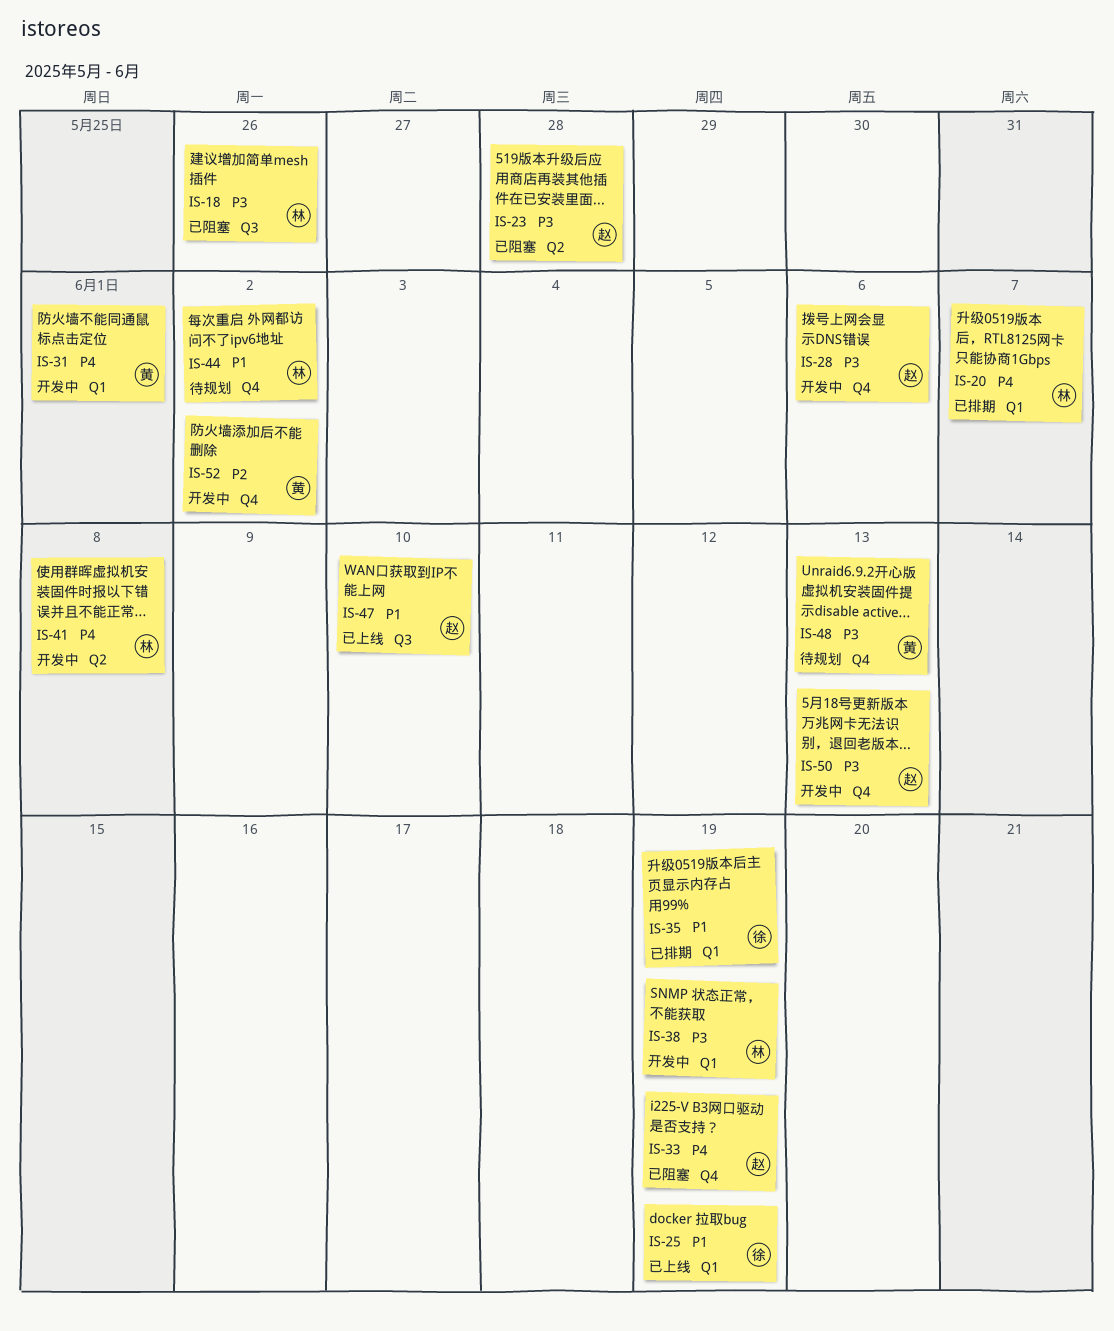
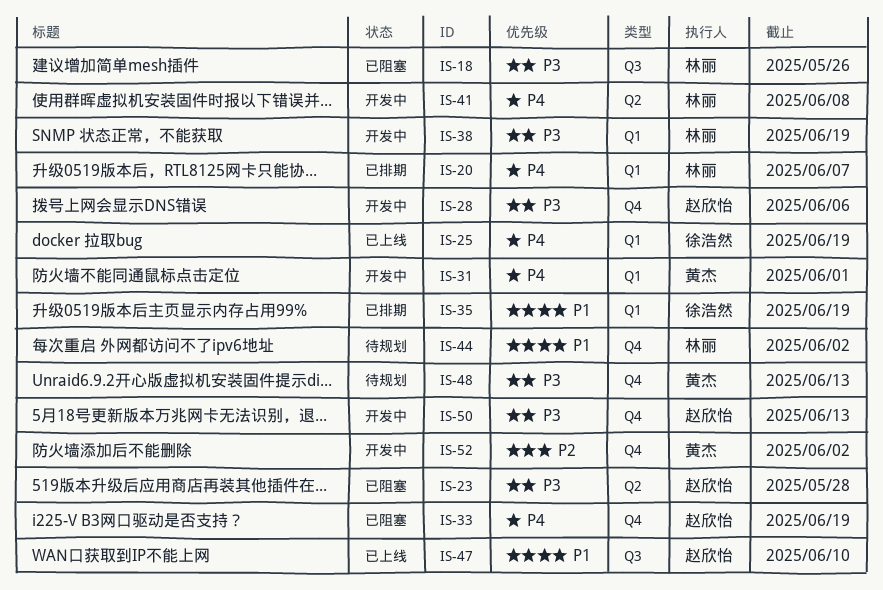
IS-25, priority: P1 -> P4

